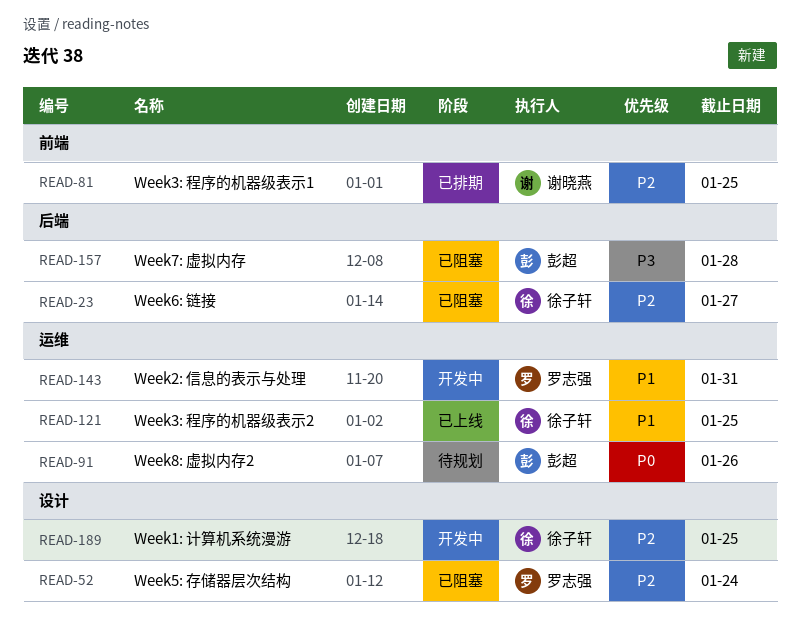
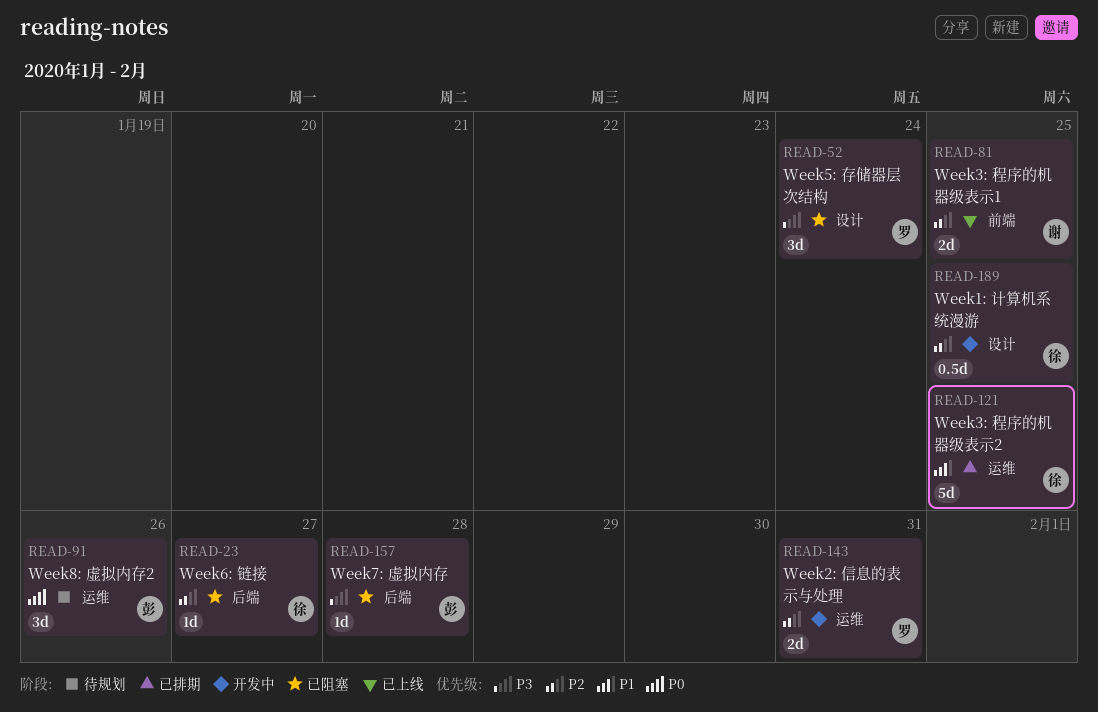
READ-52, priority: P2 -> P3
READ-81, status: 已排期 -> 已上线
READ-121, status: 已上线 -> 已排期
READ-143, priority: P1 -> P2

